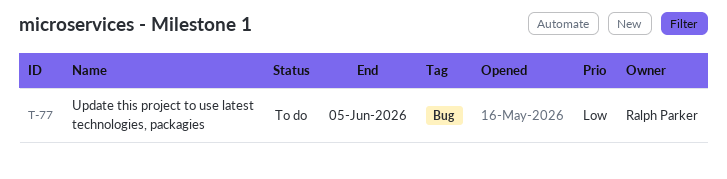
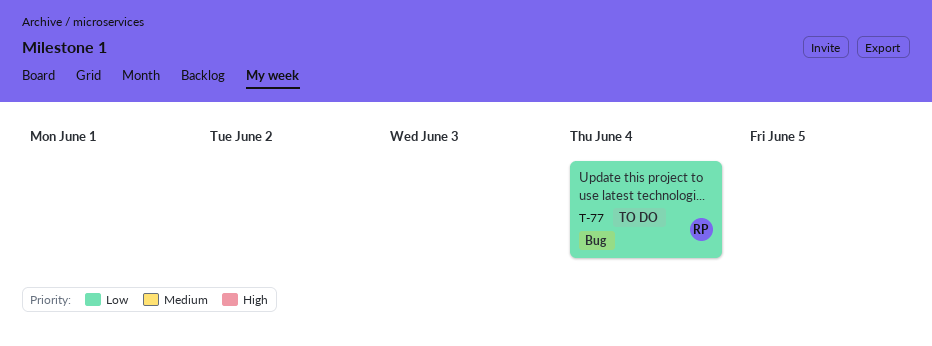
T-77, due: Jun 5 -> Jun 4

